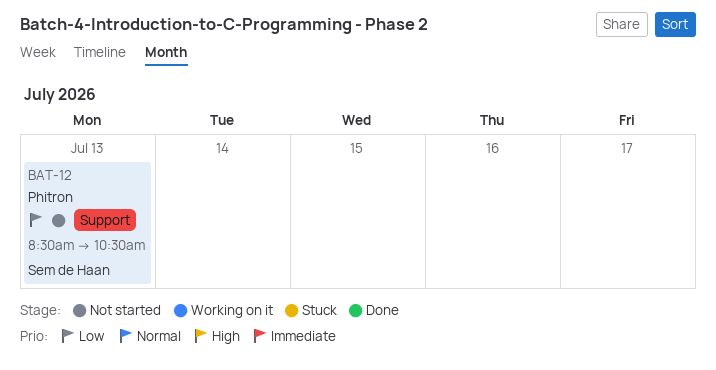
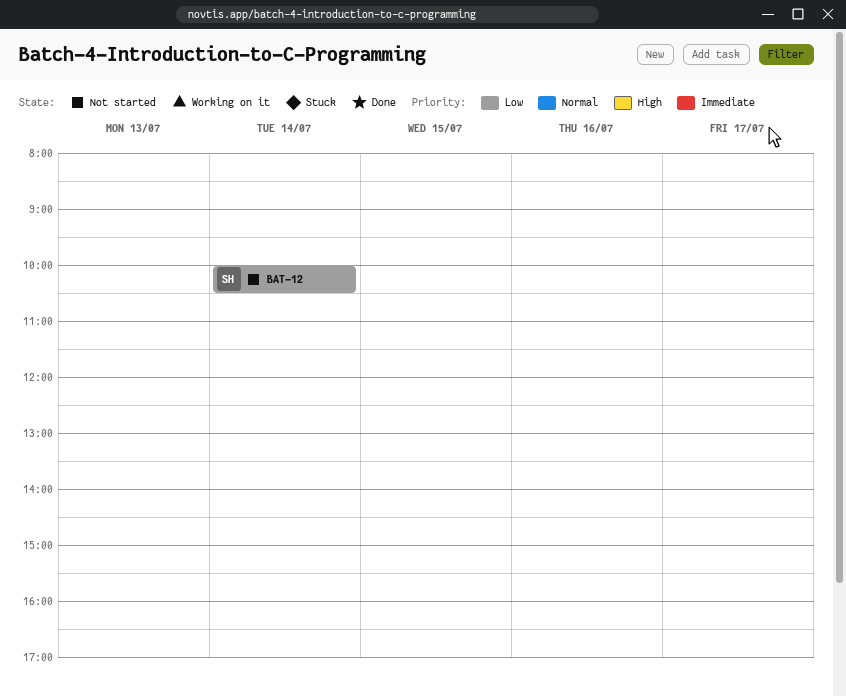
BAT-12, day: Jul 13 -> Jul 14
BAT-12, begins: 08:30 -> 10:00

